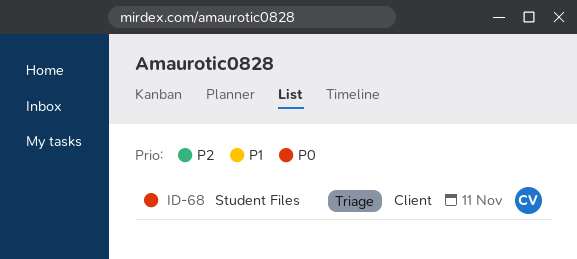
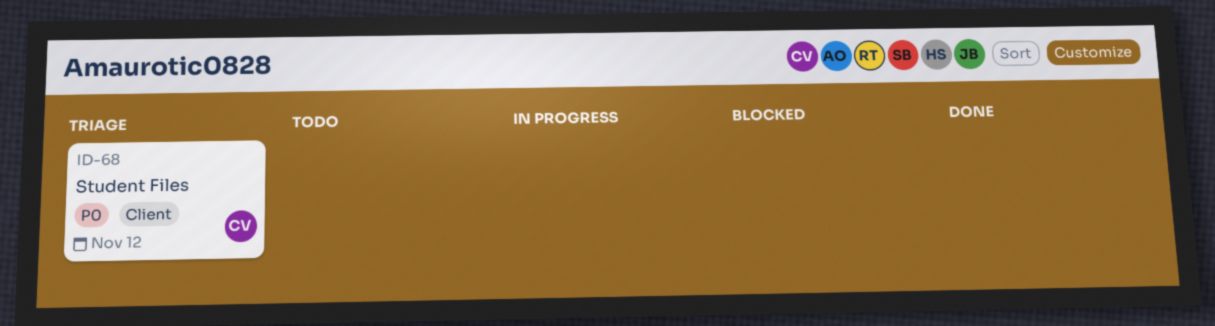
ID-68, due: Nov 11 -> Nov 12

